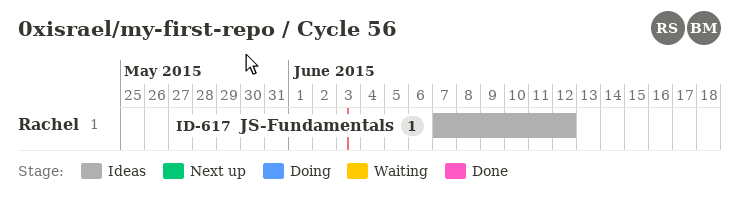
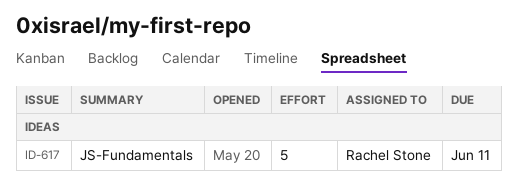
ID-617, estimate: 1 -> 5
ID-617, due: Jun 12 -> Jun 11

